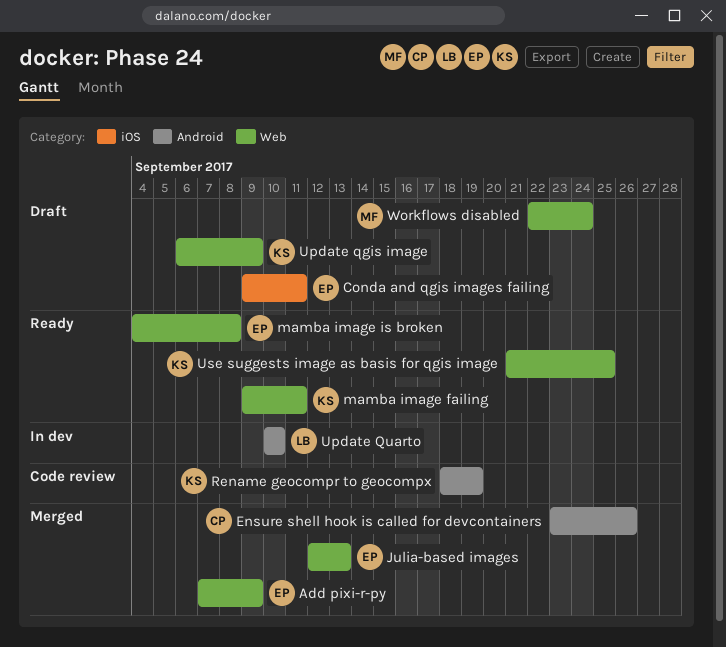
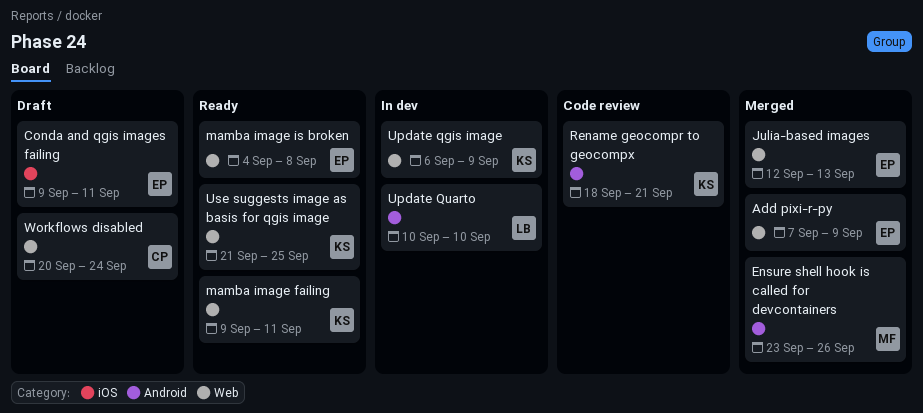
Ensure shell hook is called for devcontainers, owner: CP -> MF
Rename geocompr to geocompx, due: Sep 19 -> Sep 21
Update qgis image, status: Draft -> In dev
Workflows disabled, owner: MF -> CP
Workflows disabled, start: Sep 22 -> Sep 20

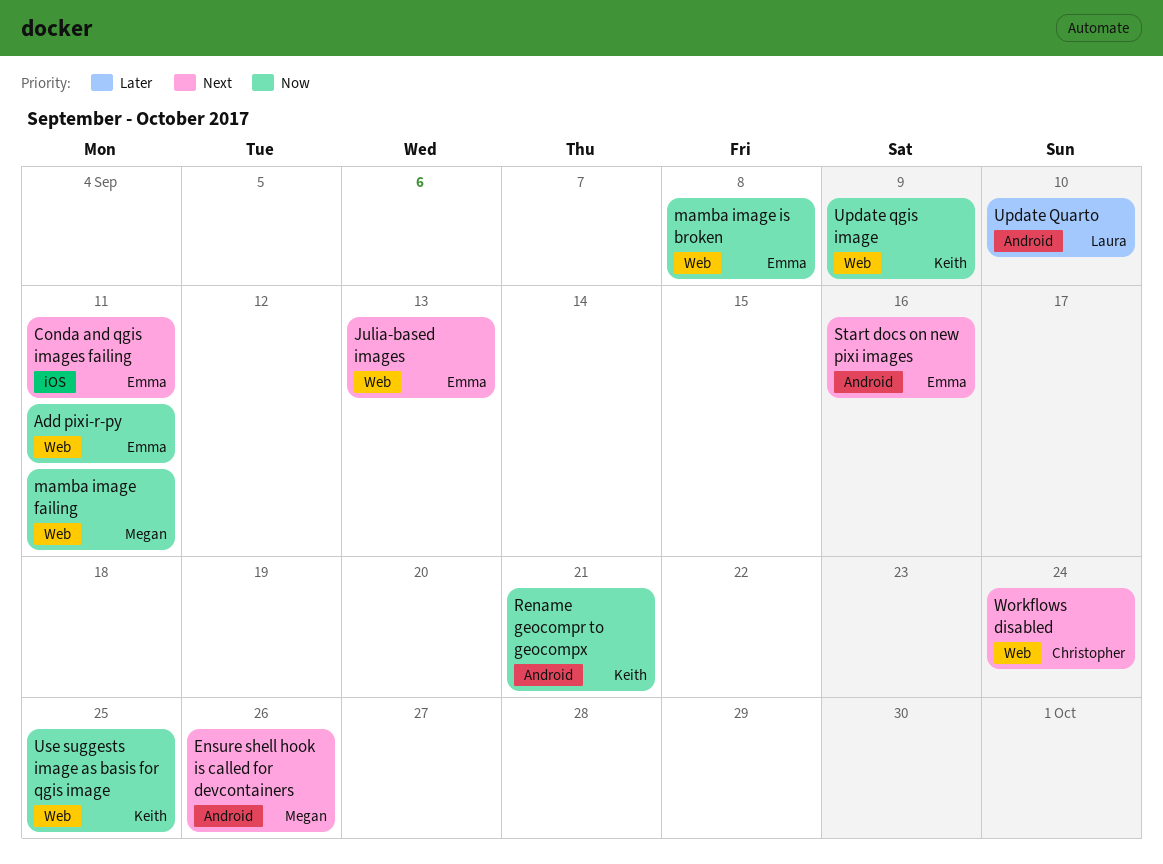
Add pixi-r-py, due: Sep 9 -> Sep 11
mamba image failing, owner: Keith -> Megan
Start docs on new pixi images: none -> present

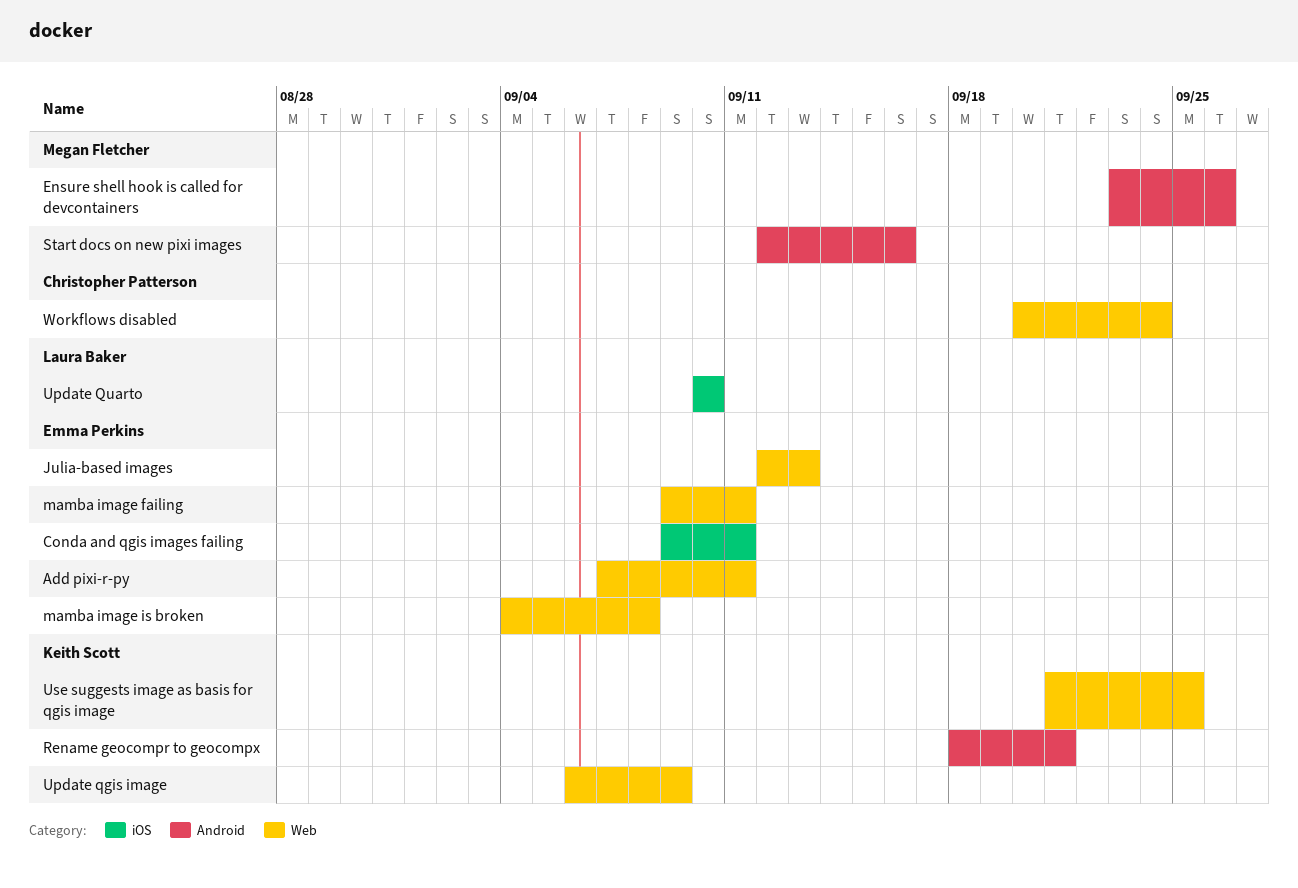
mamba image failing, owner: Megan Fletcher -> Emma Perkins
Start docs on new pixi images, owner: Emma Perkins -> Megan Fletcher
Update Quarto, label: Android -> iOS

